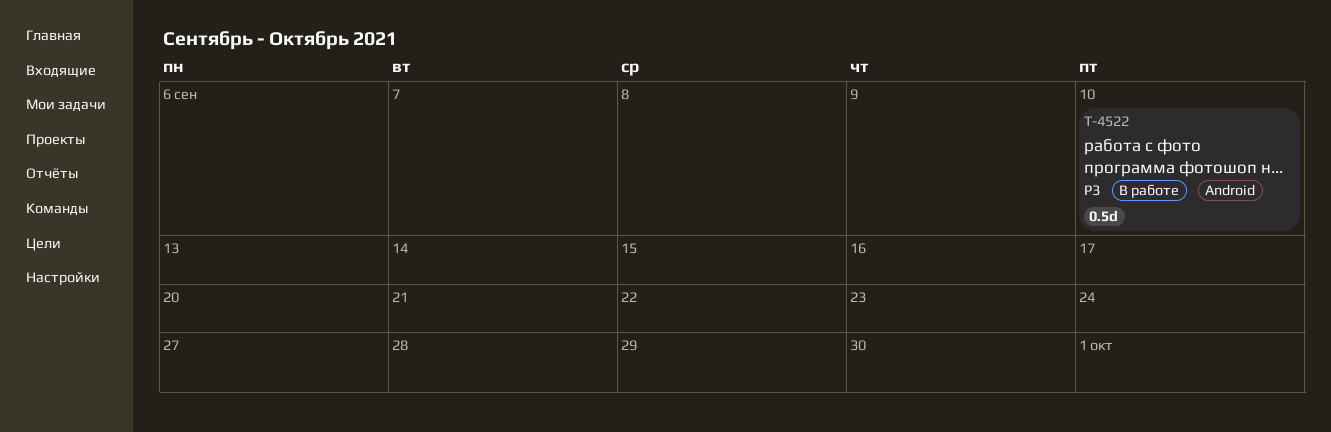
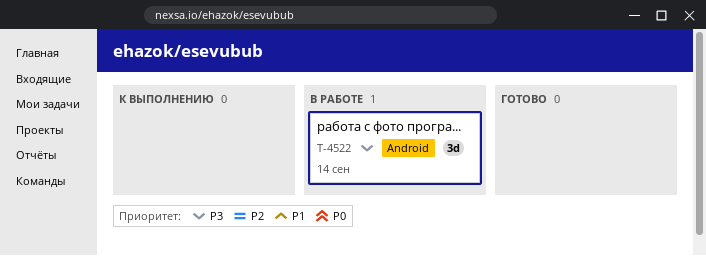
T-4522, estimate: 0.5d -> 3d
T-4522, due: Sep 10 -> Sep 14

